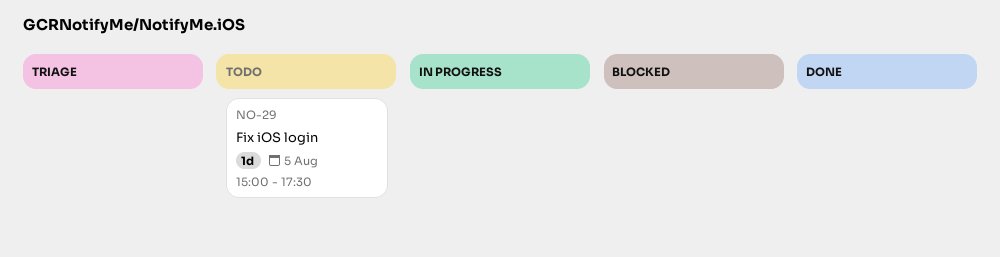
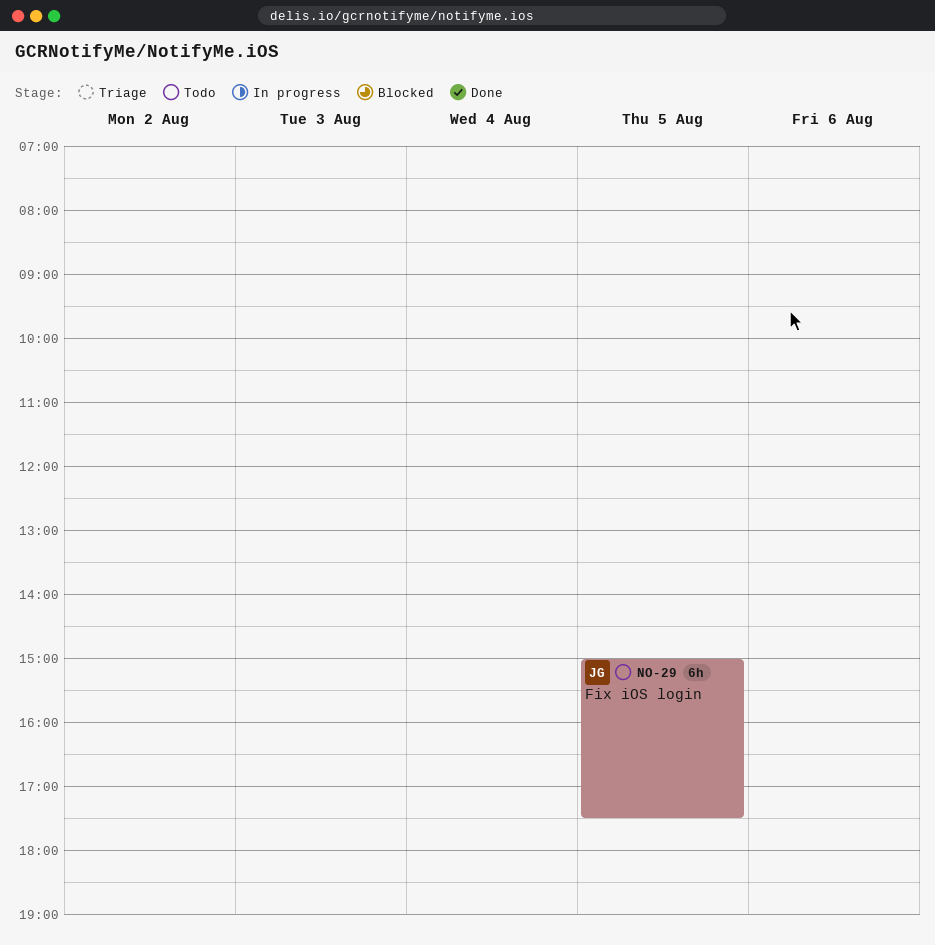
NO-29, estimate: 1d -> 6h

